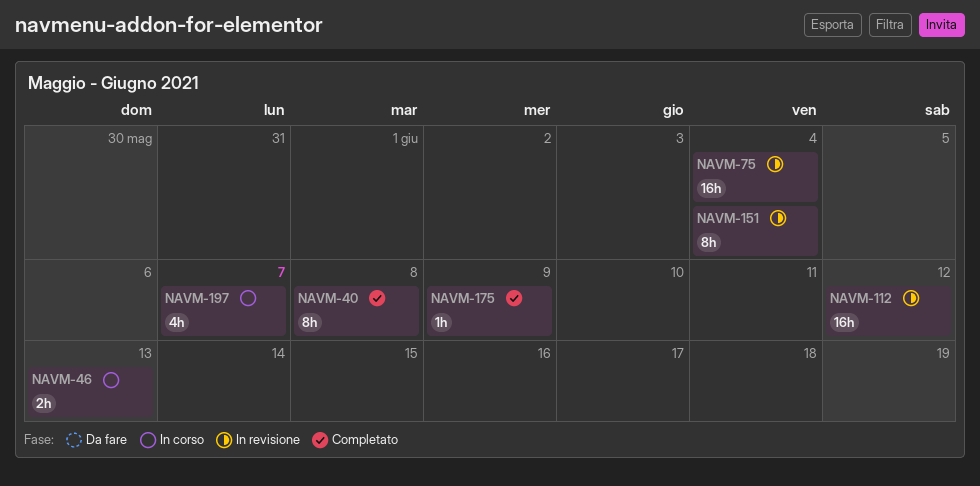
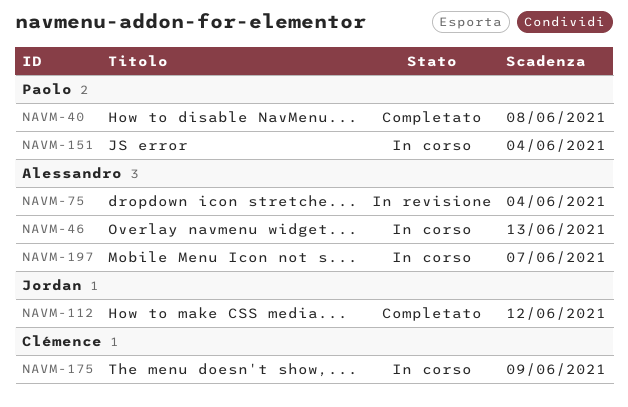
NAVM-112, status: In revisione -> Completato
NAVM-151, status: In revisione -> In corso
NAVM-175, status: Completato -> In corso

